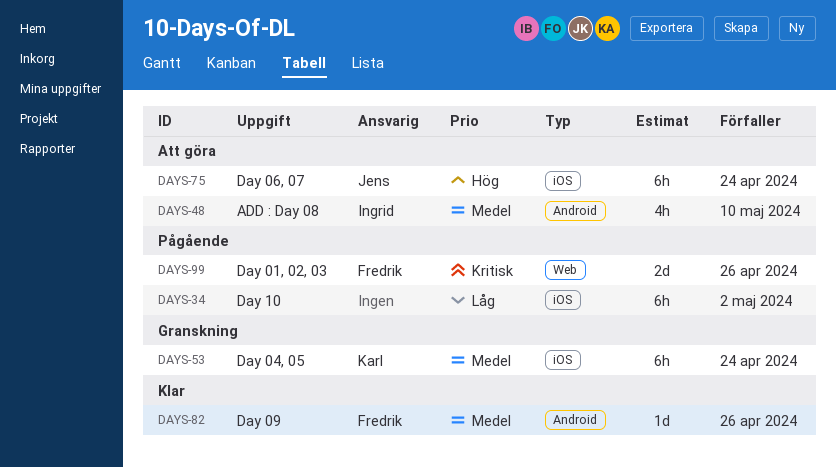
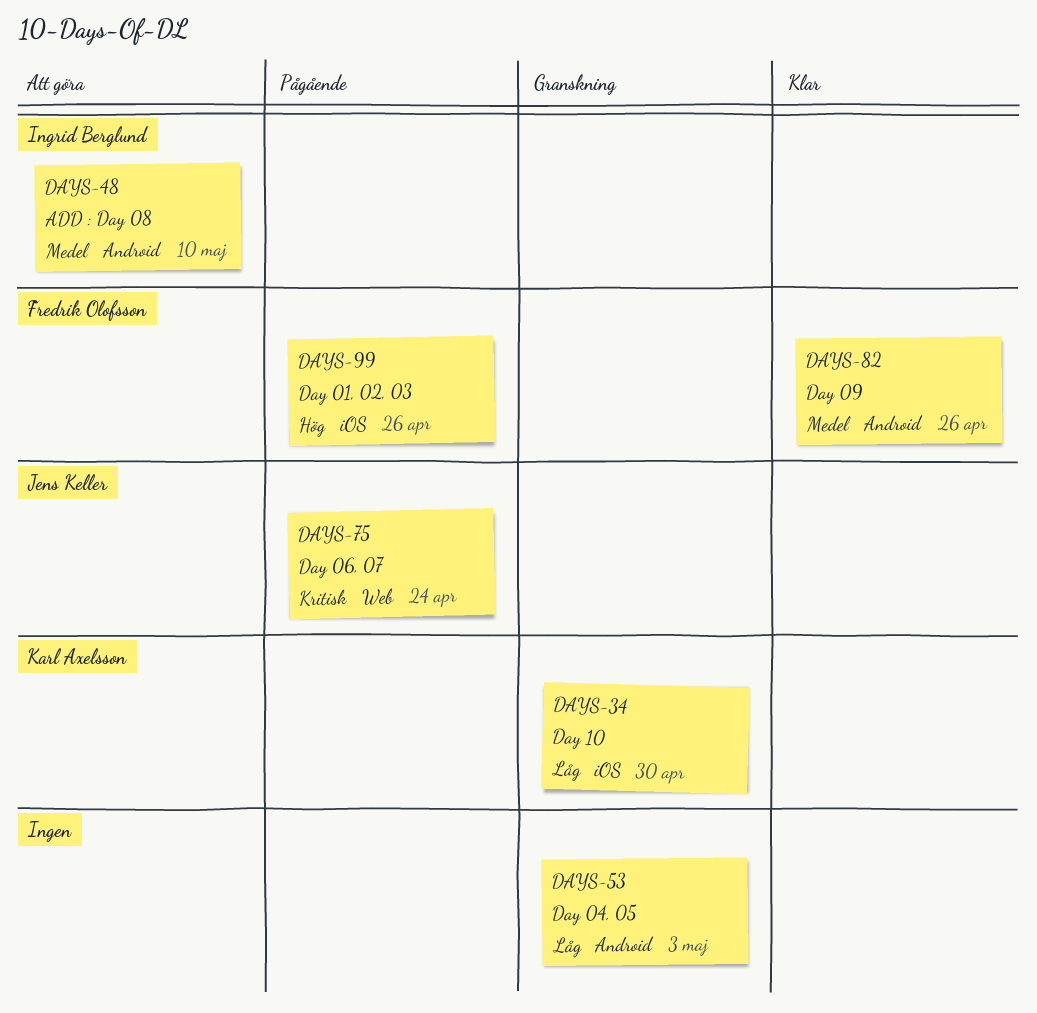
DAYS-34, status: Pågående -> Granskning
DAYS-34, owner: none -> Karl Axelsson
DAYS-34, due: May 2 -> Apr 30
DAYS-53, owner: Karl Axelsson -> none
DAYS-53, priority: Medel -> Låg
DAYS-53, label: iOS -> Android
DAYS-53, due: Apr 24 -> May 3
DAYS-75, status: Att göra -> Pågående
DAYS-75, priority: Hög -> Kritisk
DAYS-75, label: iOS -> Web
DAYS-99, priority: Kritisk -> Hög
DAYS-99, label: Web -> iOS

